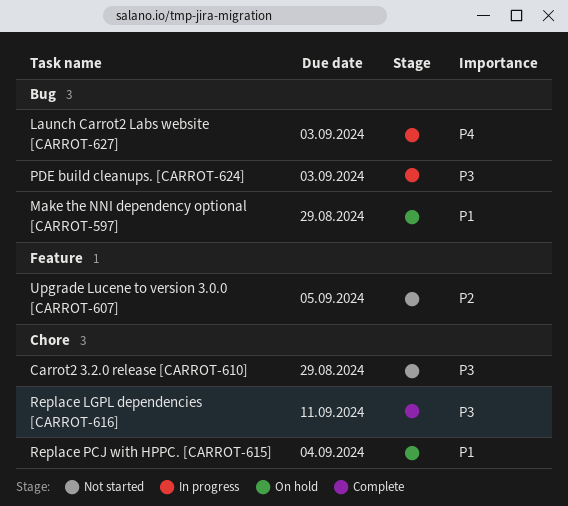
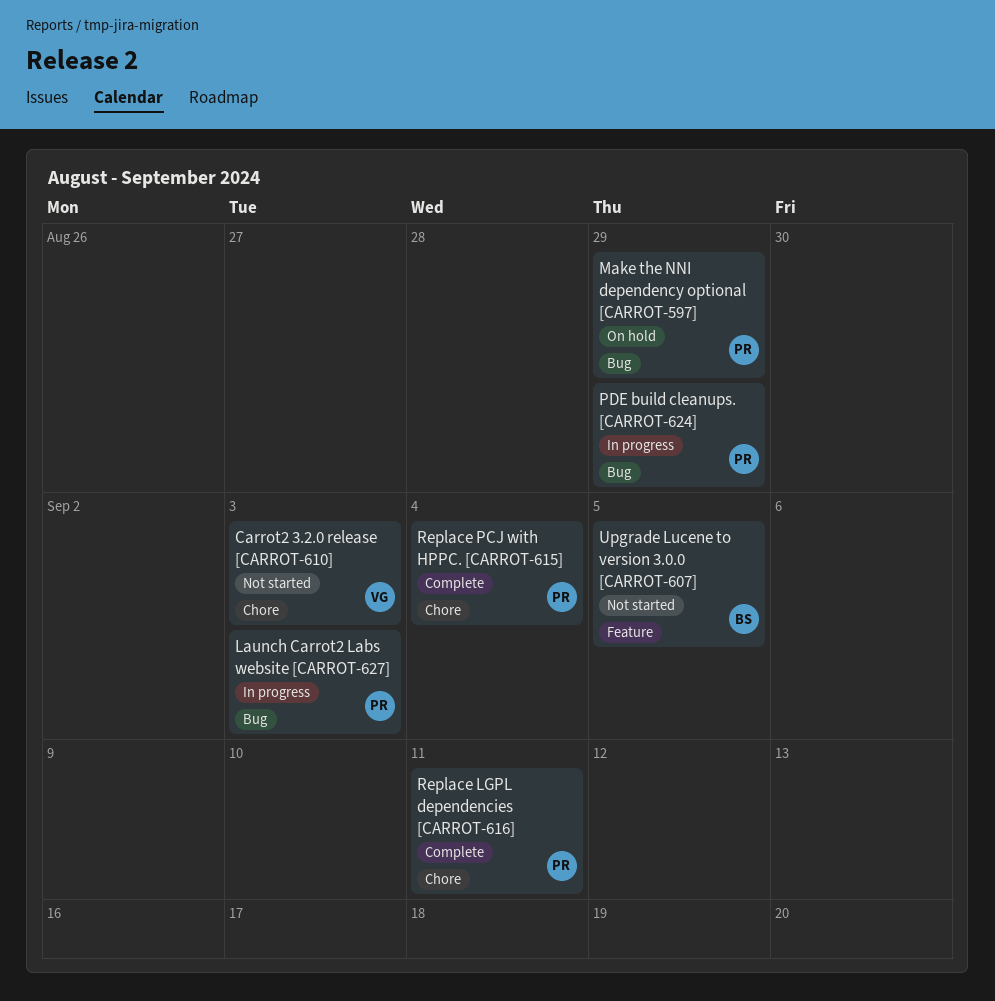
Carrot2 3.2.0 release [CARROT-610], due: Aug 29 -> Sep 3
PDE build cleanups. [CARROT-624], due: Sep 3 -> Aug 29
Replace PCJ with HPPC. [CARROT-615], status: On hold -> Complete

